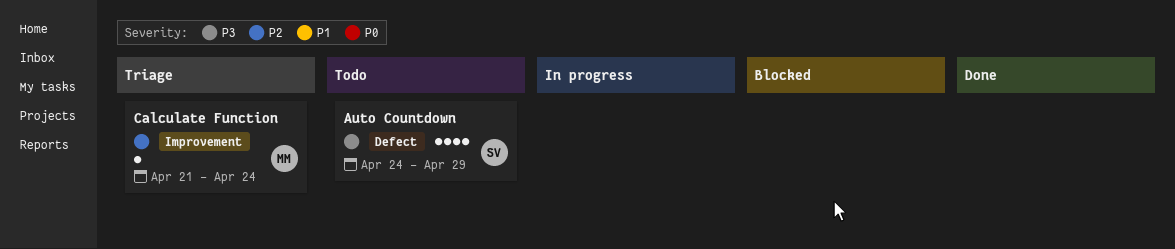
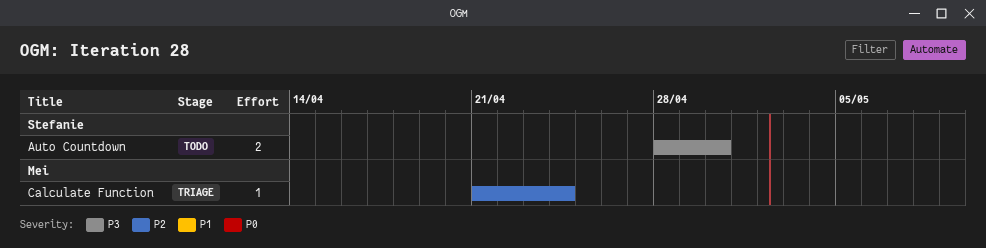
Auto Countdown, estimate: 4 -> 2
Auto Countdown, start: Apr 24 -> Apr 28
Auto Countdown, due: Apr 29 -> Apr 30

